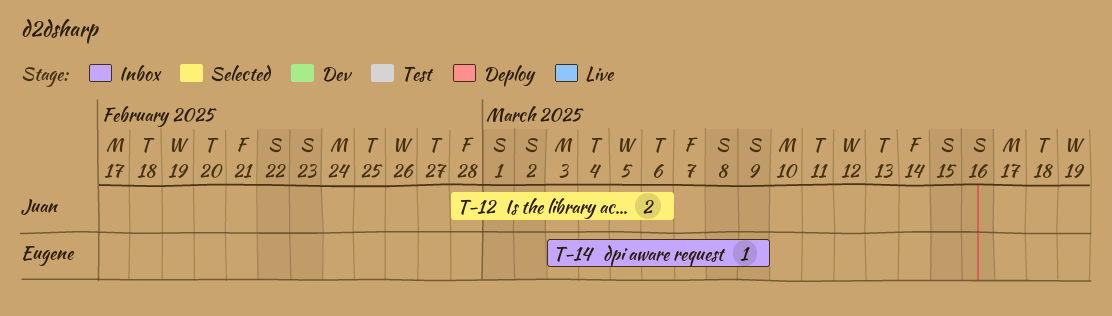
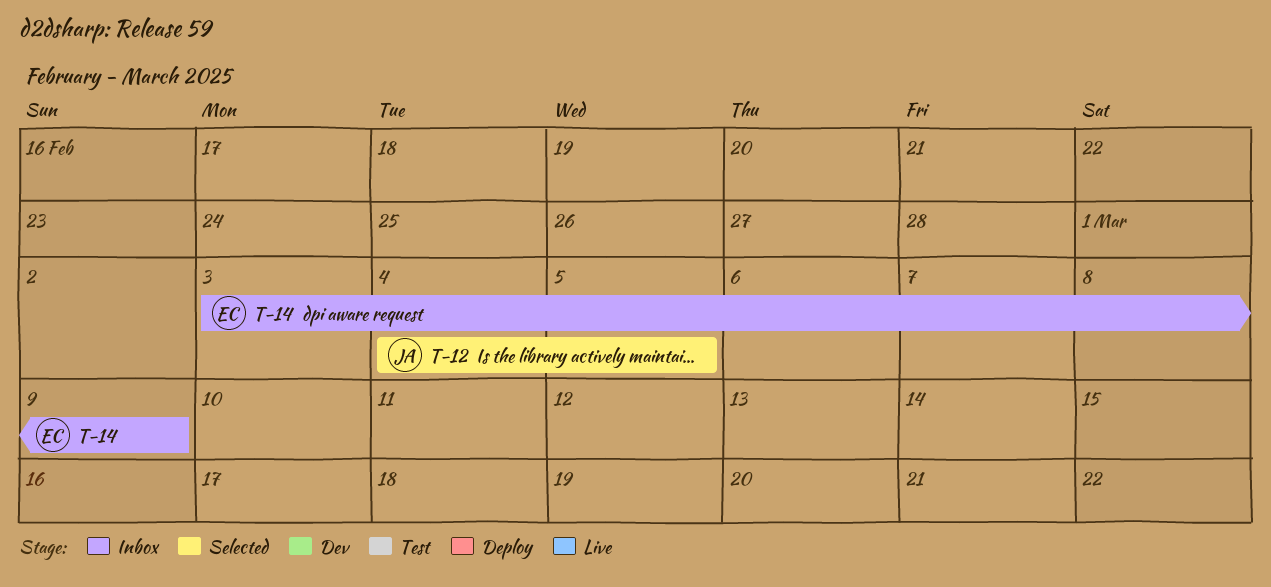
T-12, start: Feb 28 -> Mar 4
T-12, due: Mar 6 -> Mar 5

